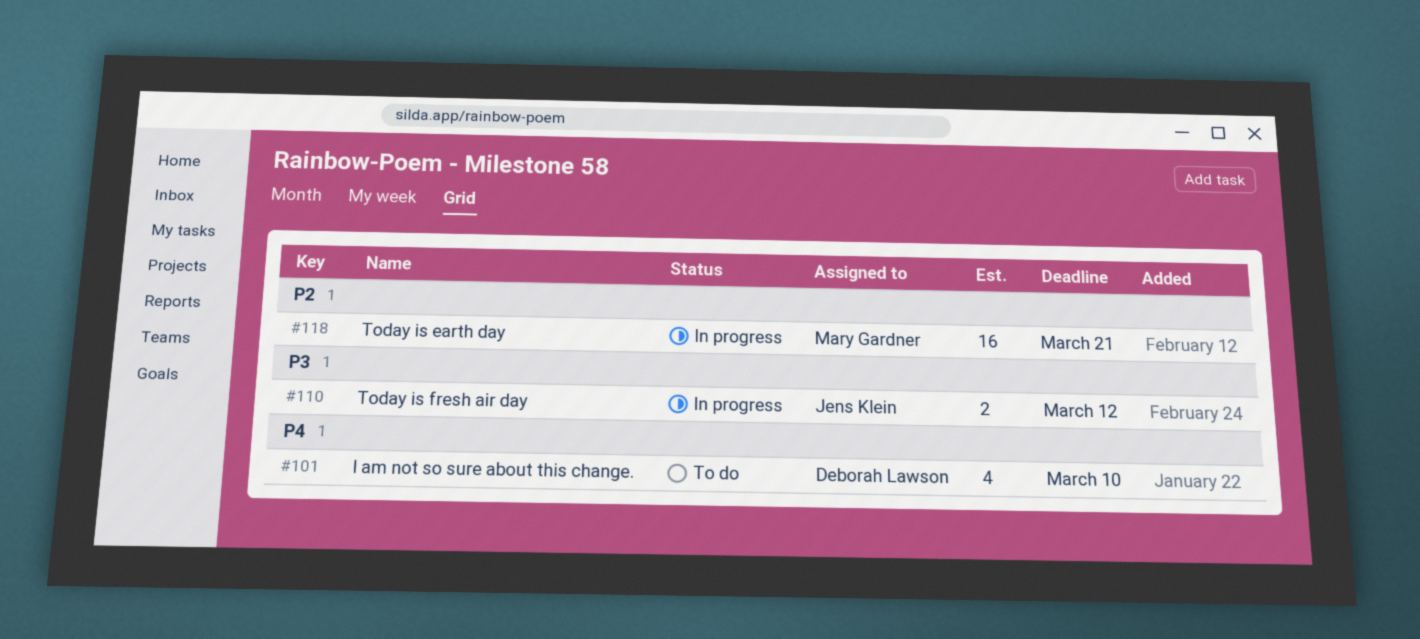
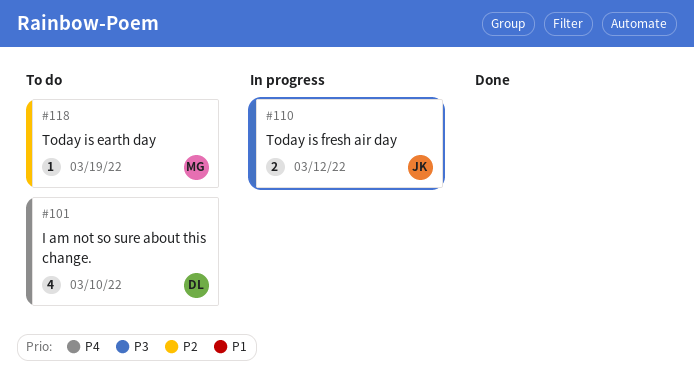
#118, status: In progress -> To do
#118, estimate: 16 -> 1
#118, due: Mar 21 -> Mar 19

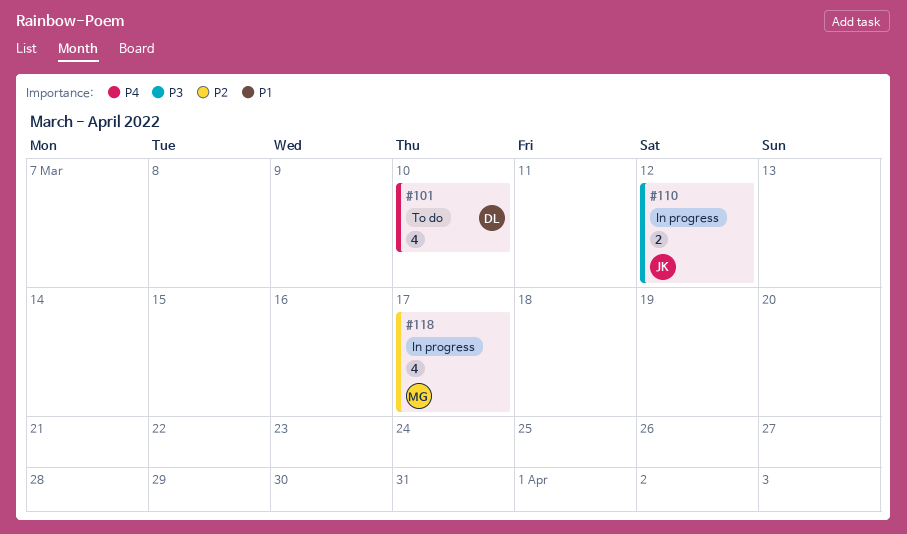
#118, status: To do -> In progress
#118, estimate: 1 -> 4
#118, due: Mar 19 -> Mar 17

